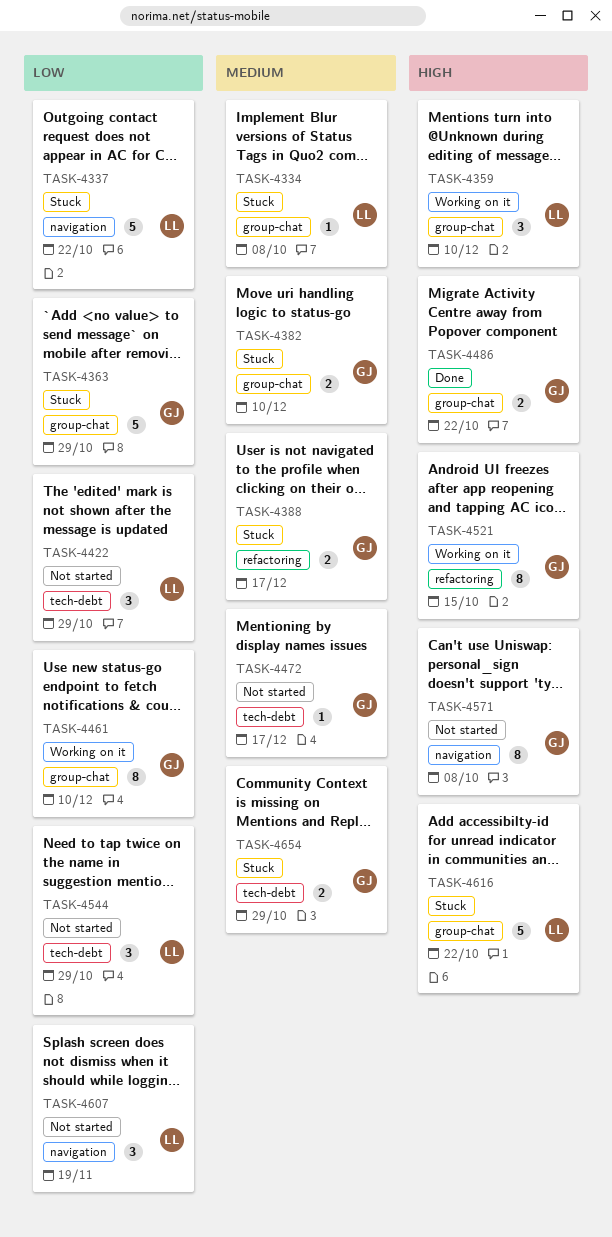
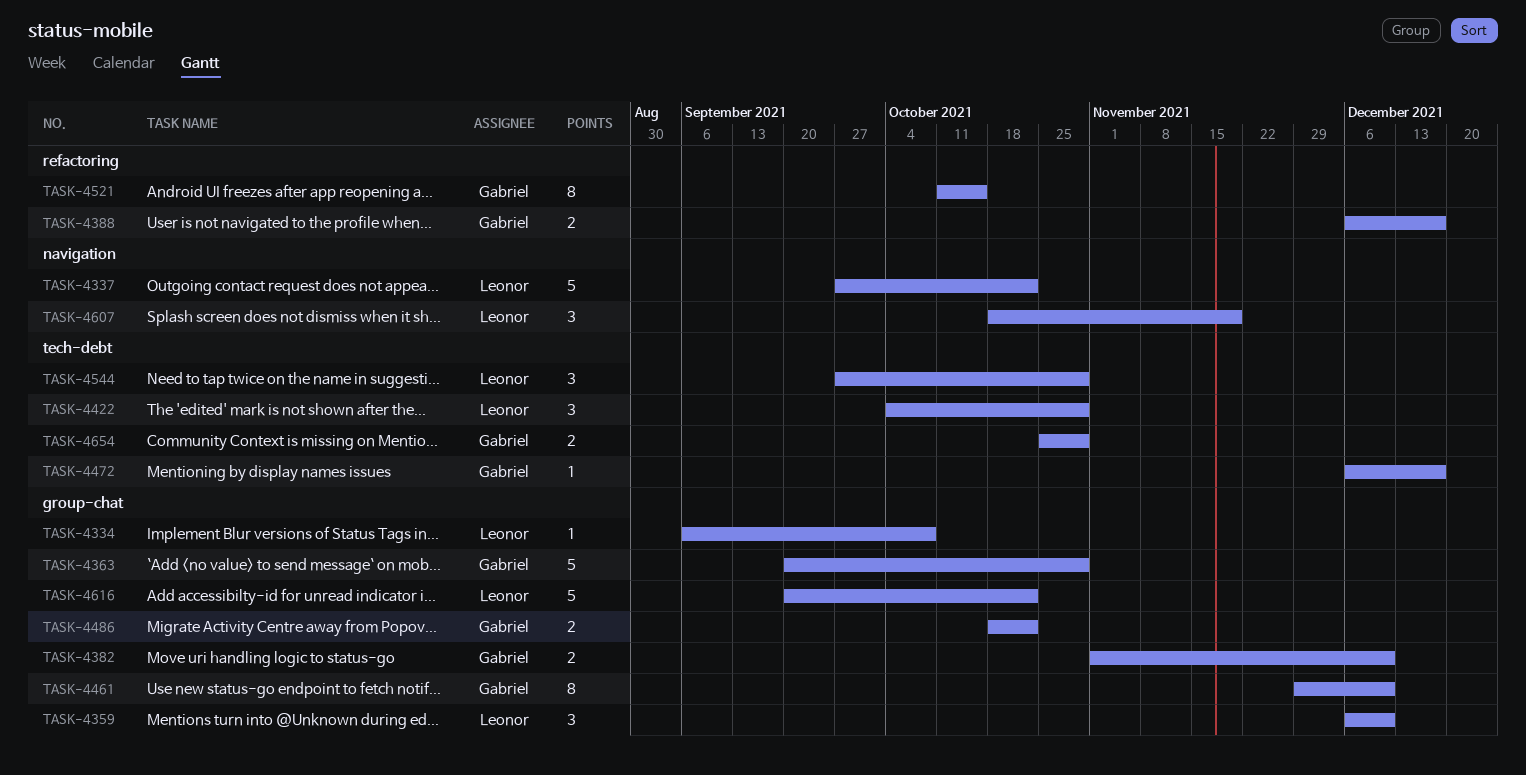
TASK-4571: present -> none

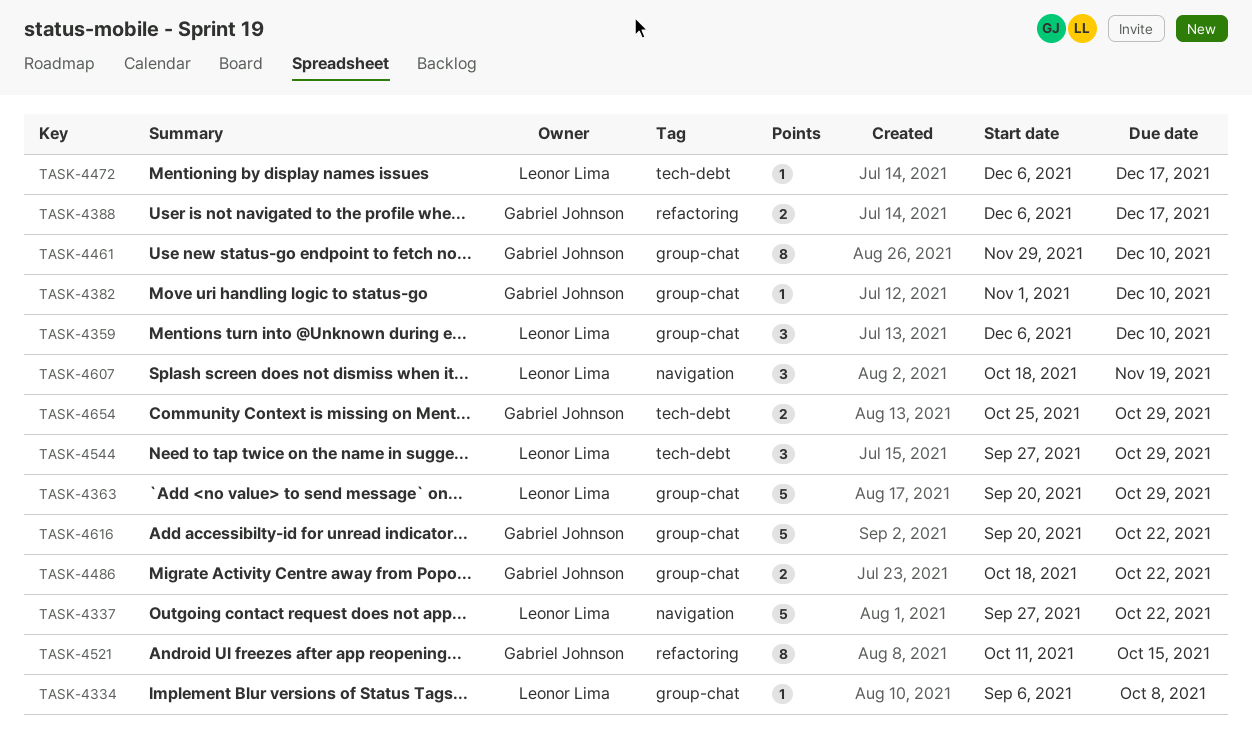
TASK-4363, owner: Gabriel Johnson -> Leonor Lima
TASK-4382, estimate: 2 -> 1
TASK-4422: present -> none
TASK-4472, owner: Gabriel Johnson -> Leonor Lima
TASK-4616, owner: Leonor Lima -> Gabriel Johnson

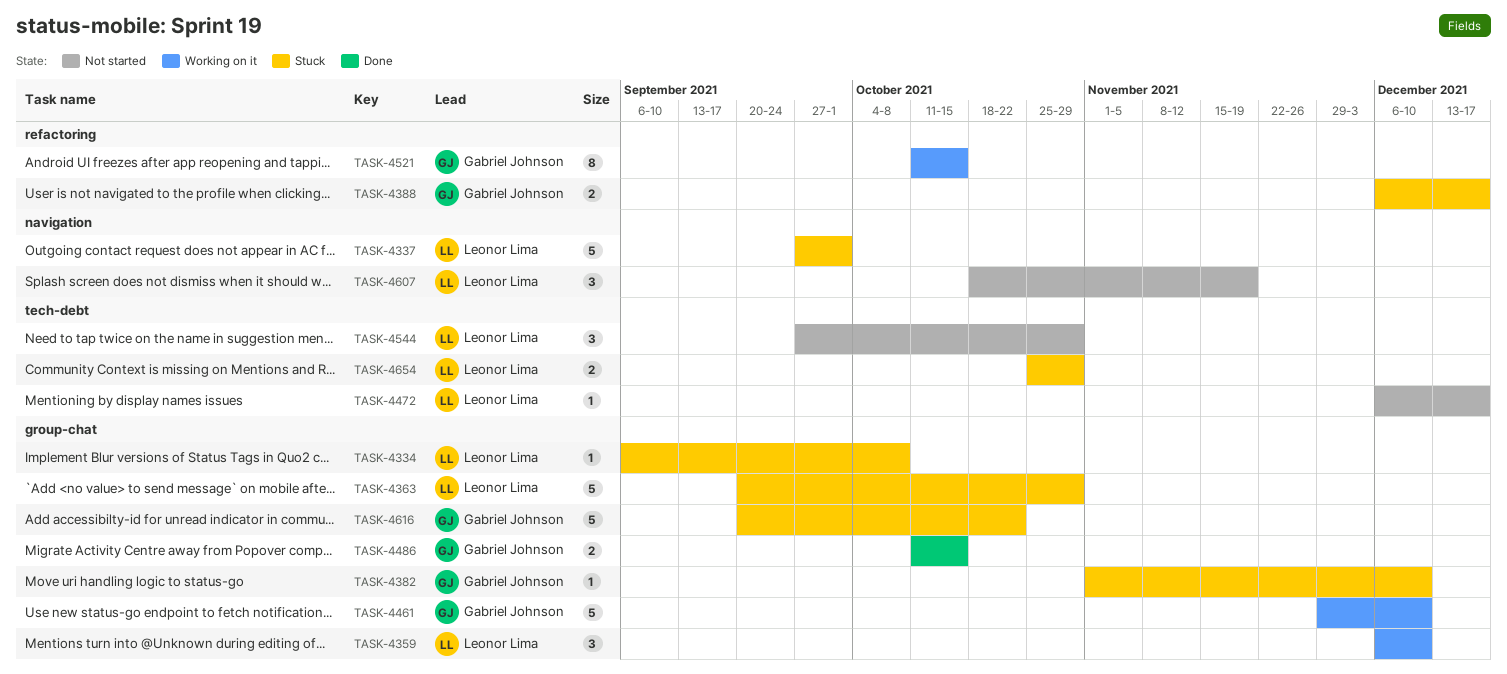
TASK-4337, due: Oct 22 -> Oct 1
TASK-4461, estimate: 8 -> 5
TASK-4486, start: Oct 18 -> Oct 11
TASK-4486, due: Oct 22 -> Oct 15
TASK-4654, owner: Gabriel Johnson -> Leonor Lima

